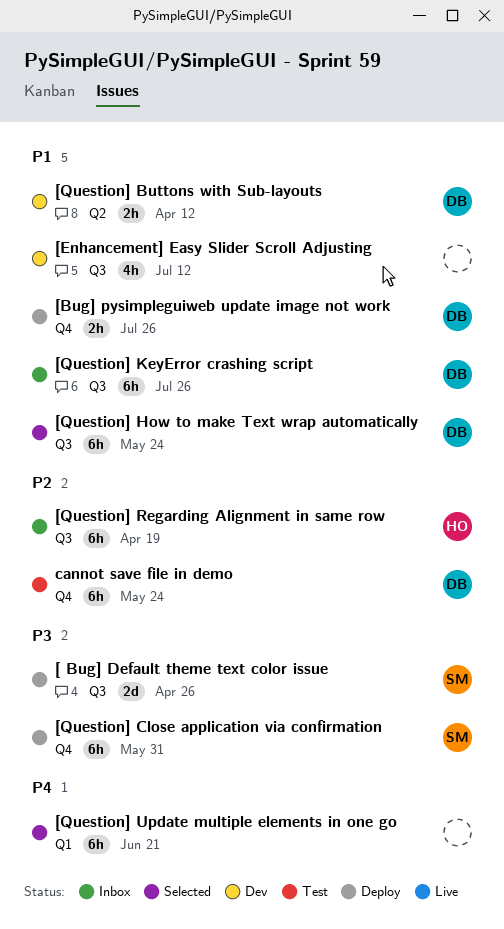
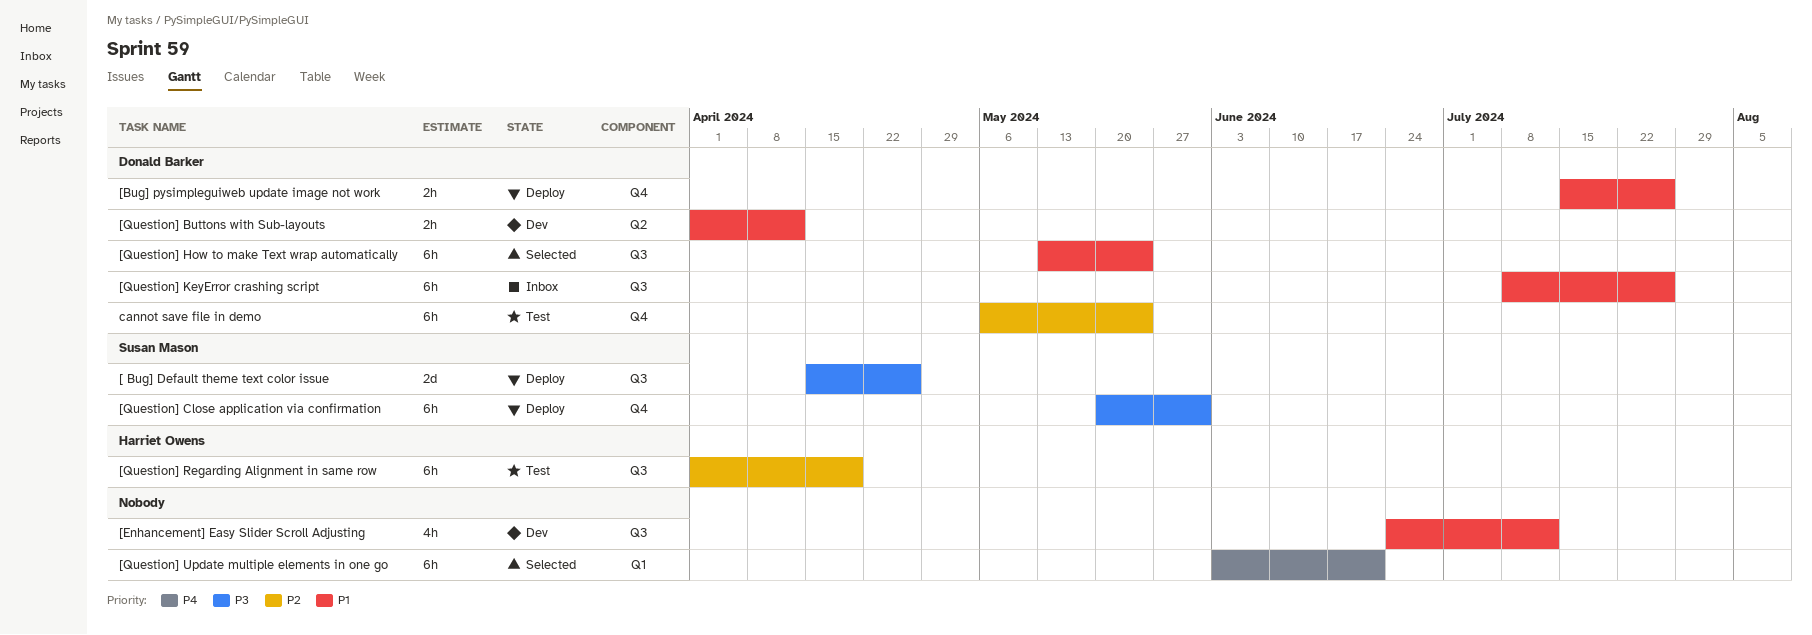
[Question] Regarding Alignment in same row, status: Inbox -> Test

